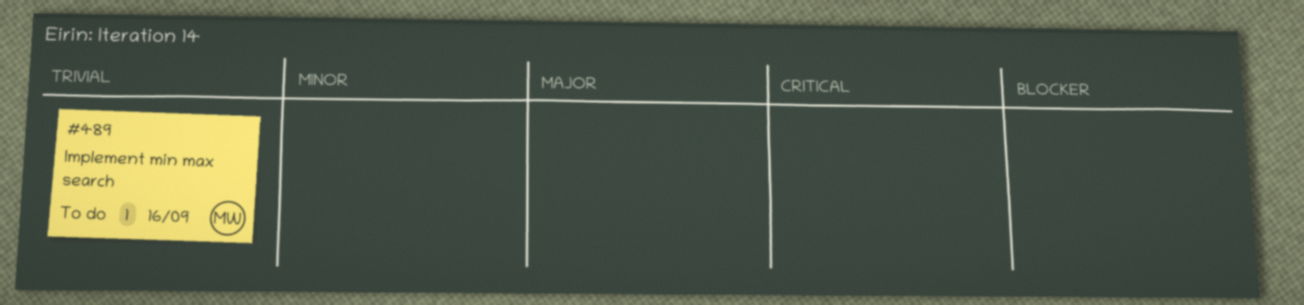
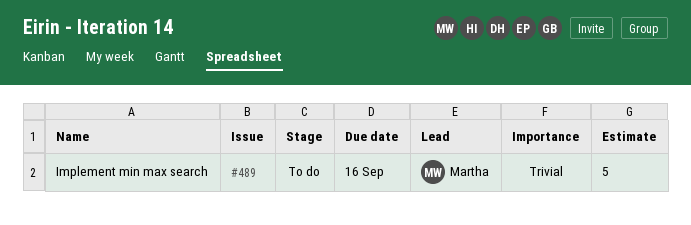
#489, estimate: 1 -> 5

